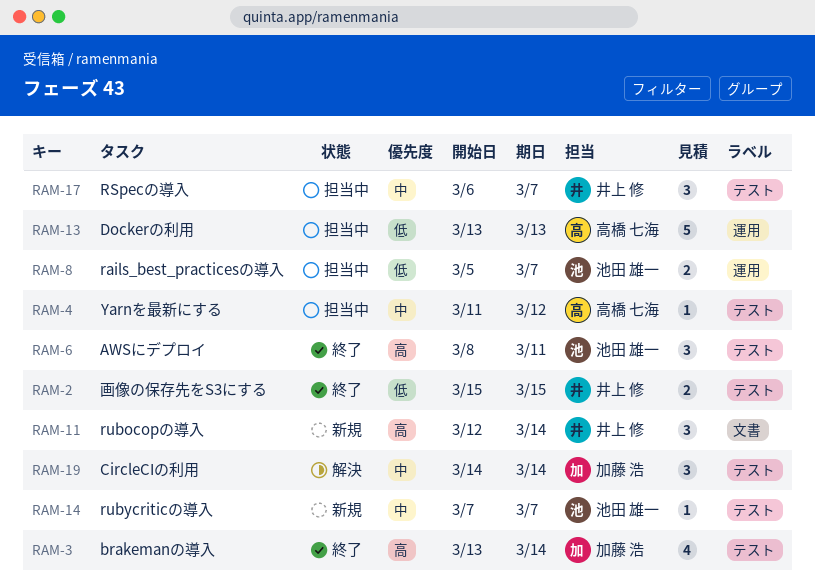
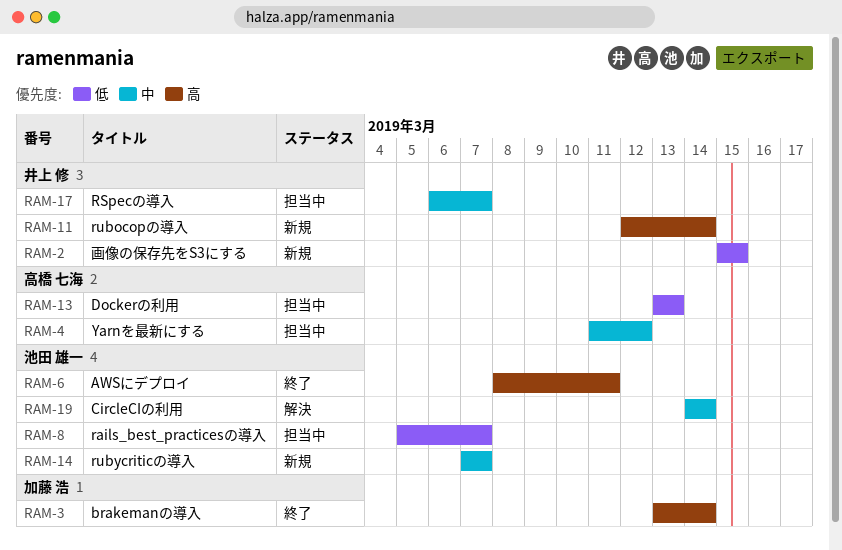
RAM-2, status: 終了 -> 新規
RAM-19, owner: 加藤 浩 -> 池田 雄一

